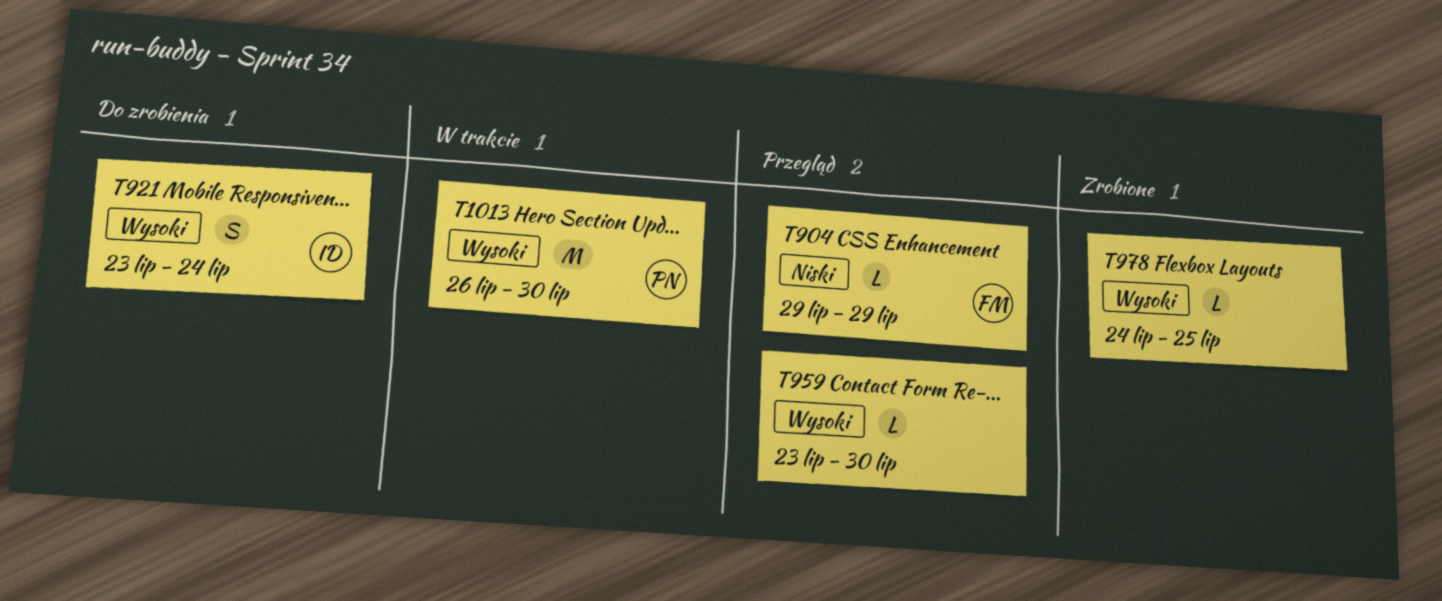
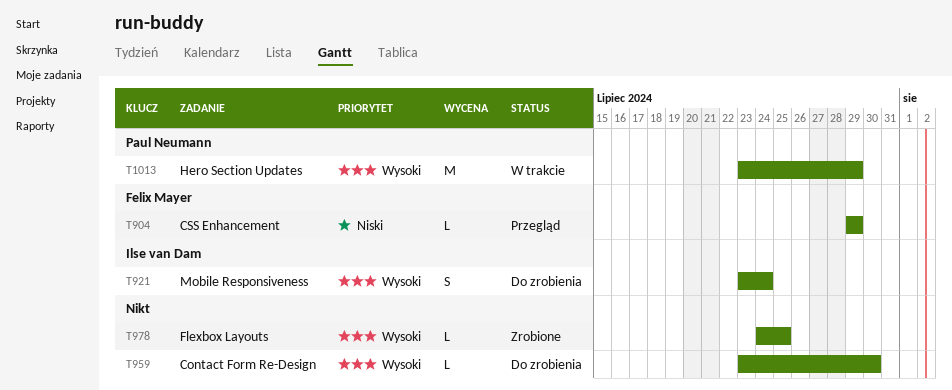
T959, status: Przegląd -> Do zrobienia
T1013, start: Jul 26 -> Jul 23
T1013, due: Jul 30 -> Jul 29

